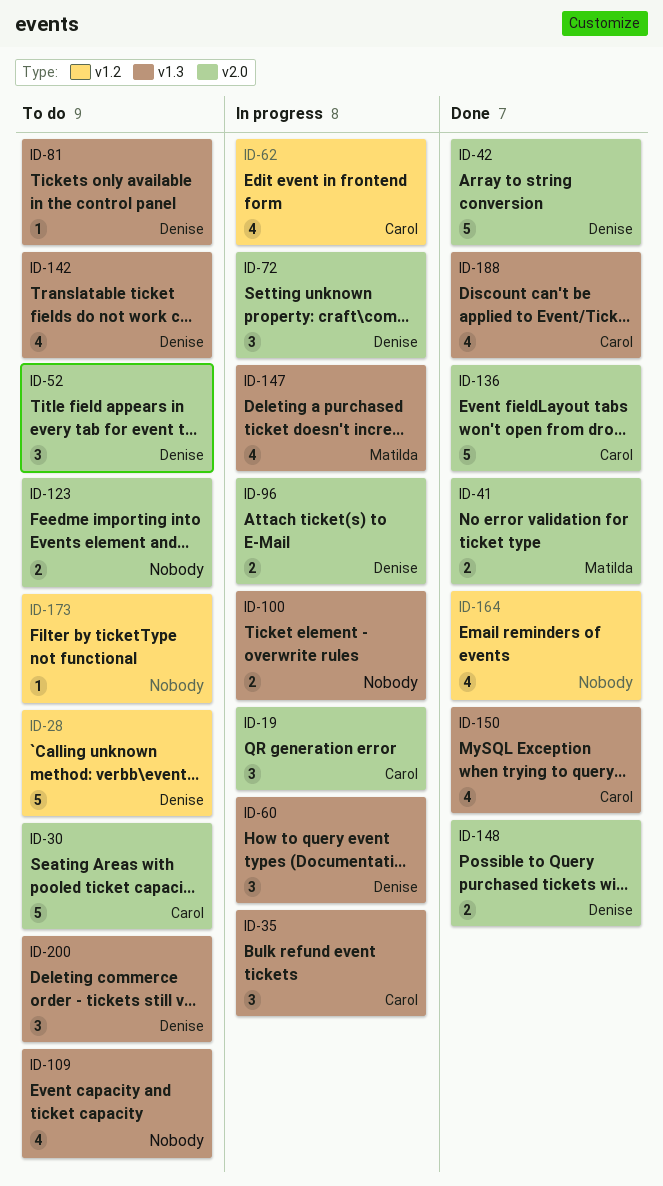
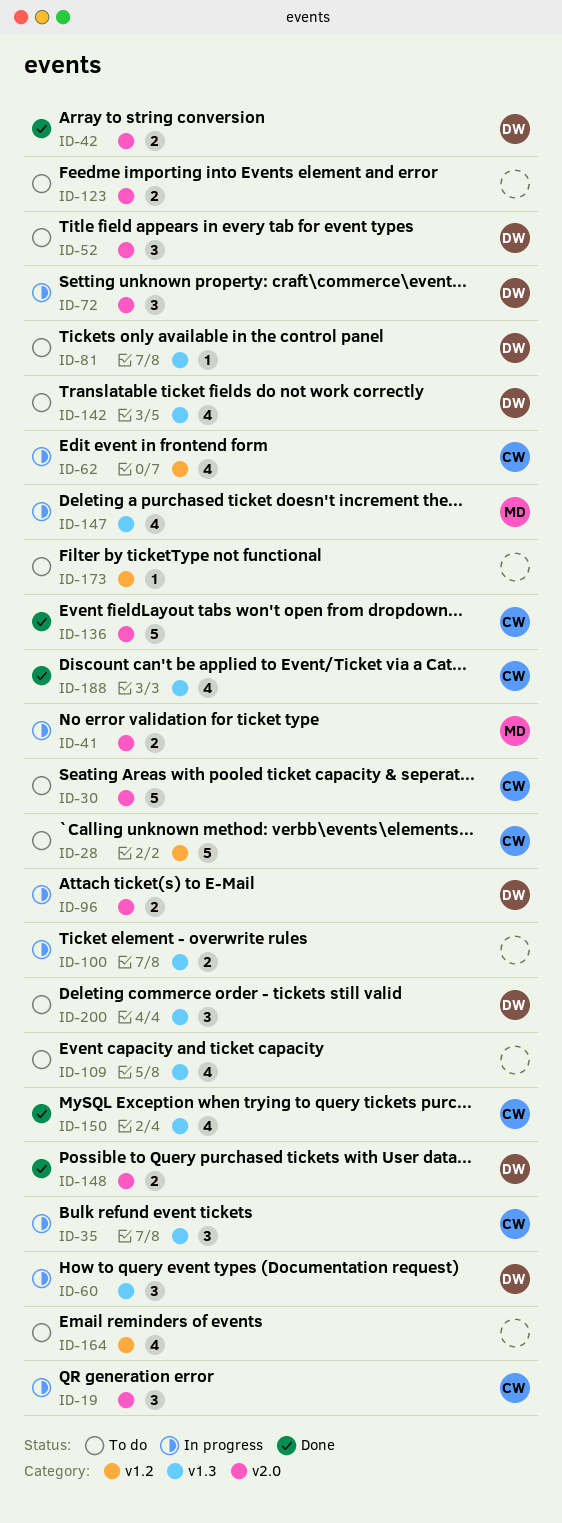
ID-28, owner: Denise -> Carol
ID-41, status: Done -> In progress
ID-42, estimate: 5 -> 2
ID-164, status: Done -> To do

